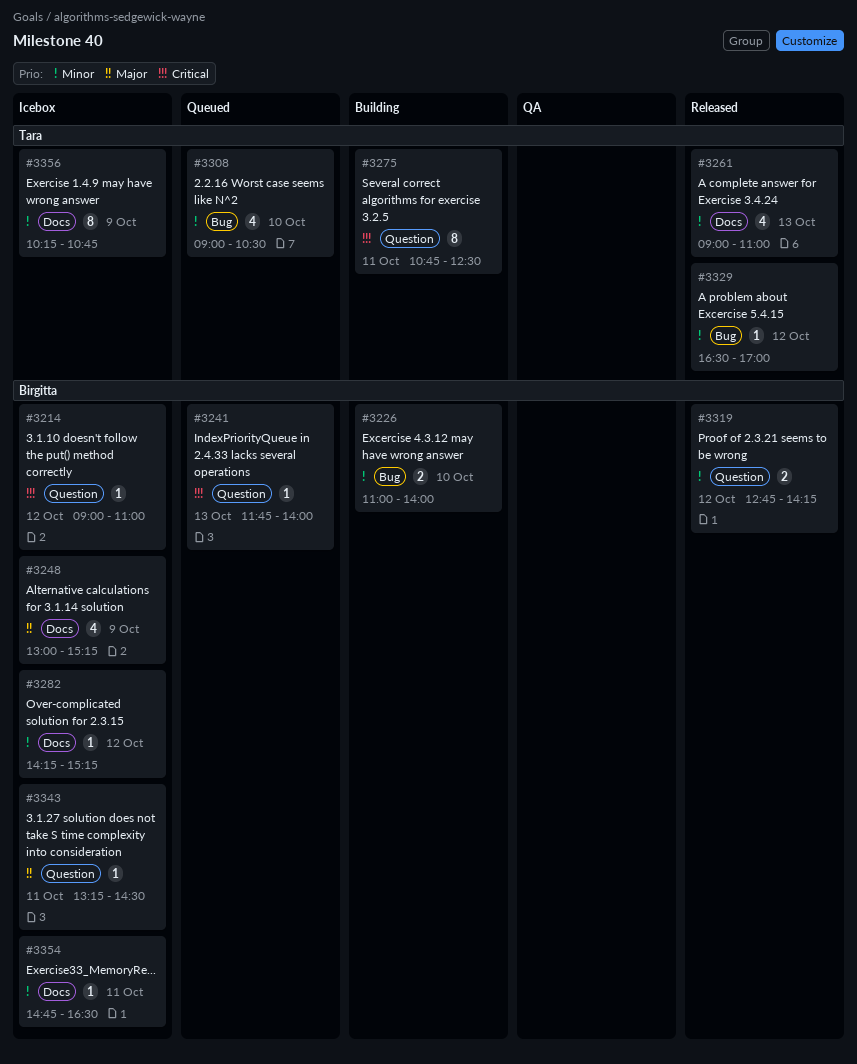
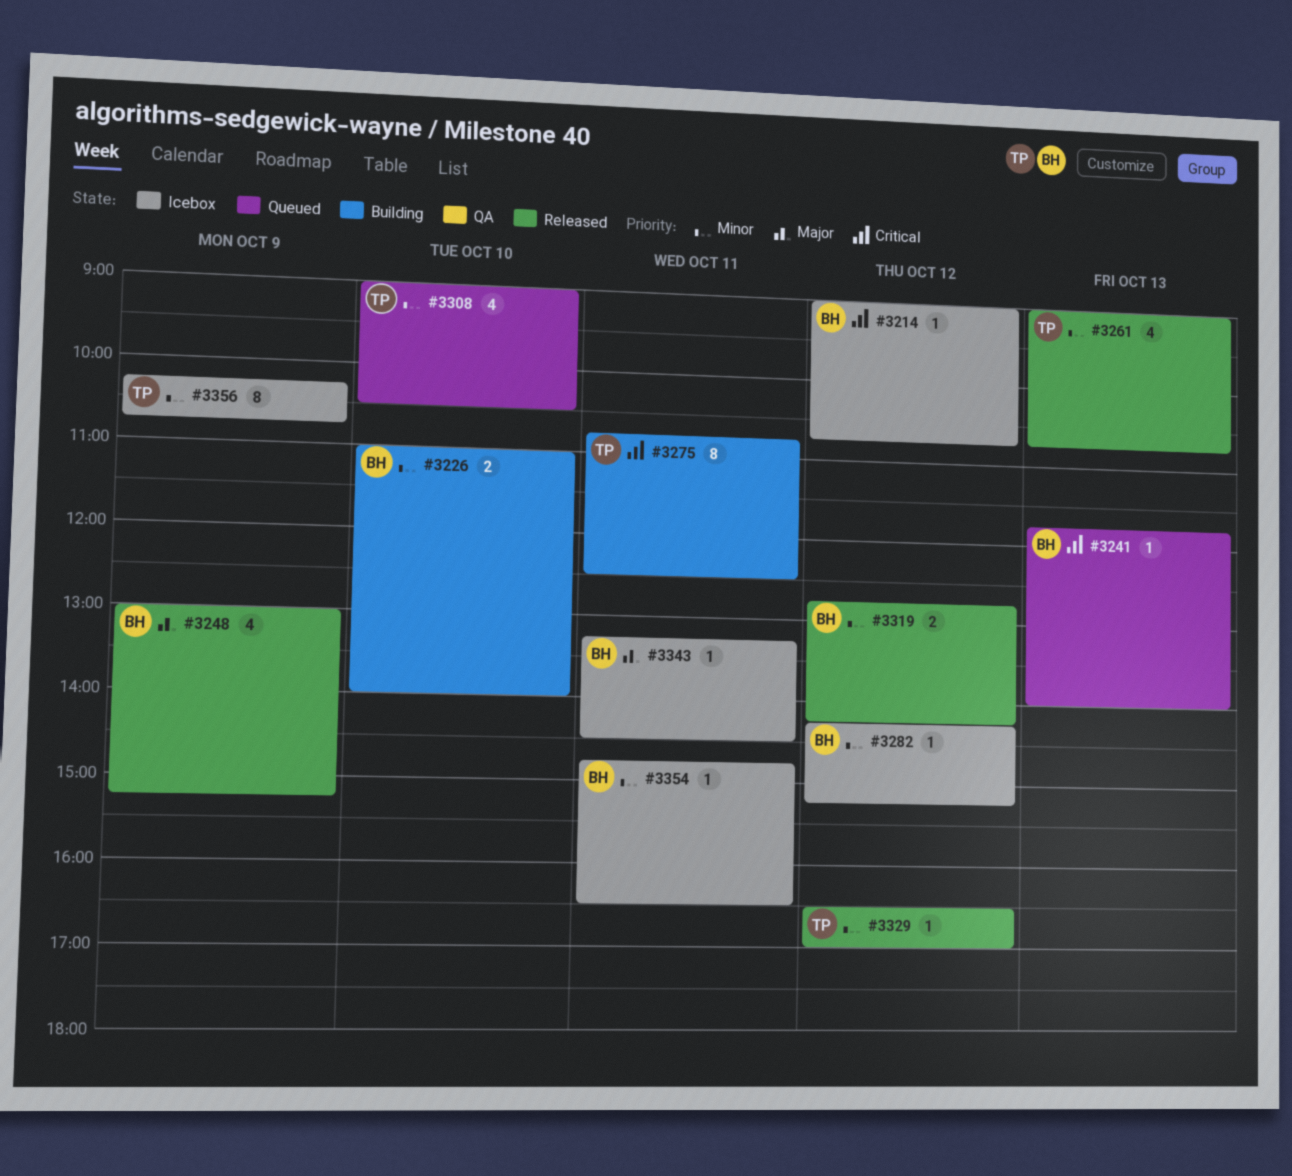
#3214, ends: 11:00 -> 10:45
#3248, status: Icebox -> Released
#3261, ends: 11:00 -> 10:45

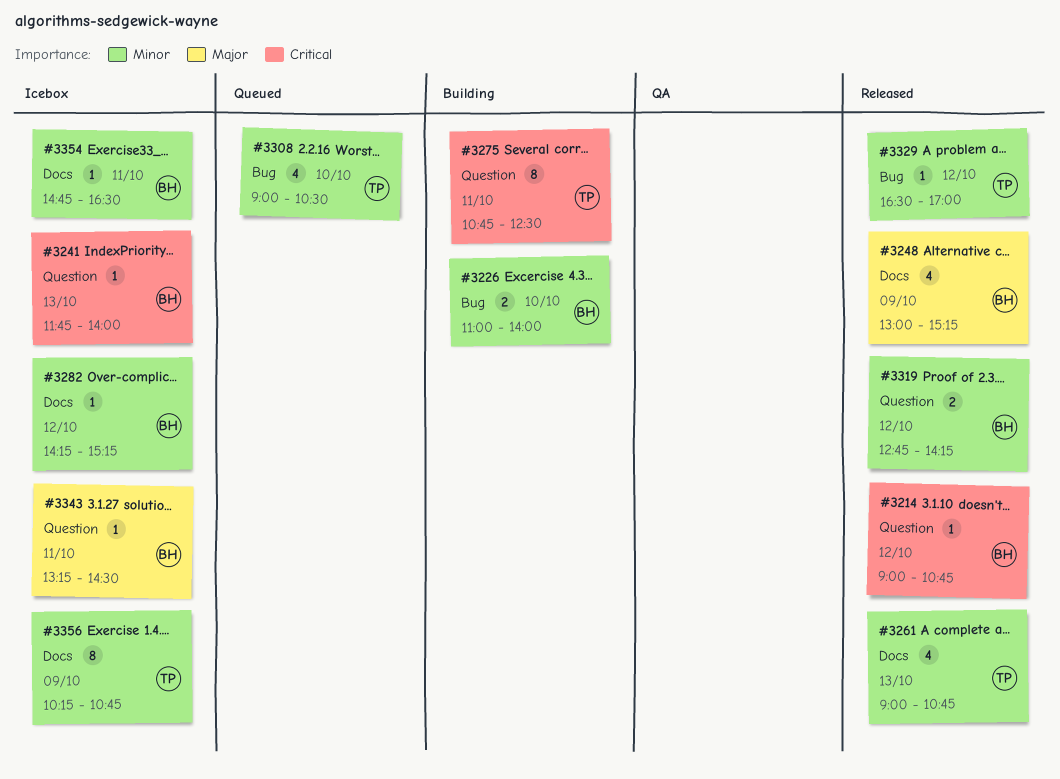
#3214, status: Icebox -> Released
#3241, status: Queued -> Icebox

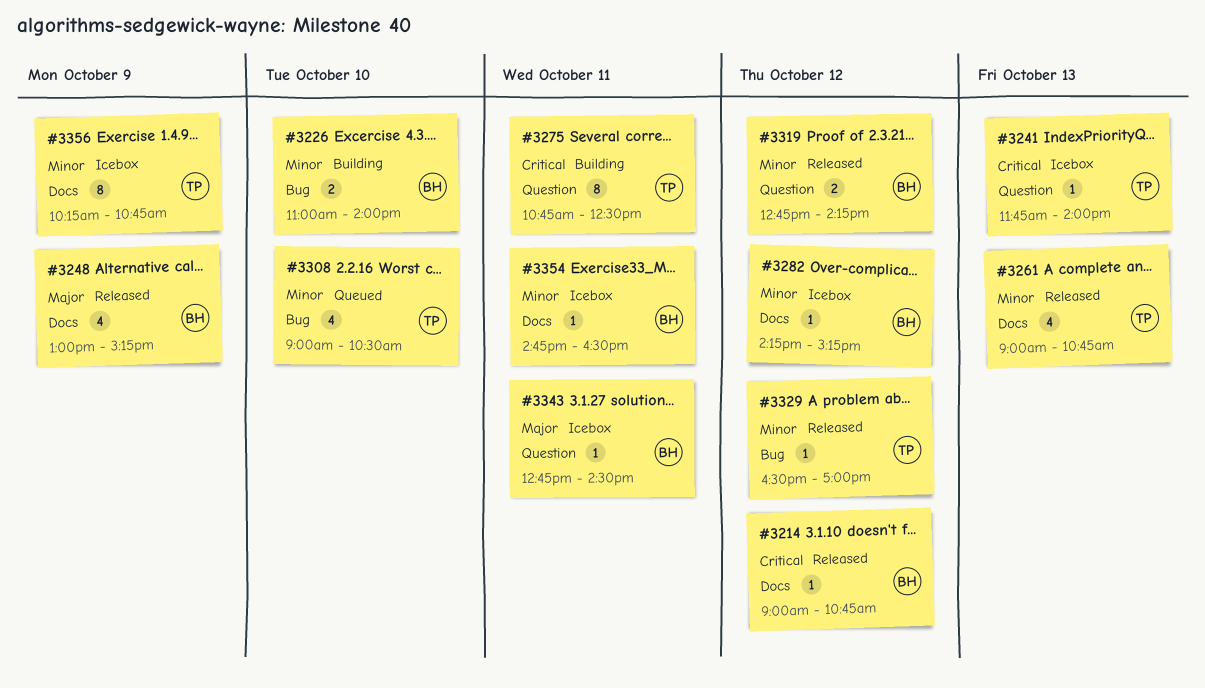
#3214, label: Question -> Docs
#3241, owner: BH -> TP
#3343, begins: 13:15 -> 12:45

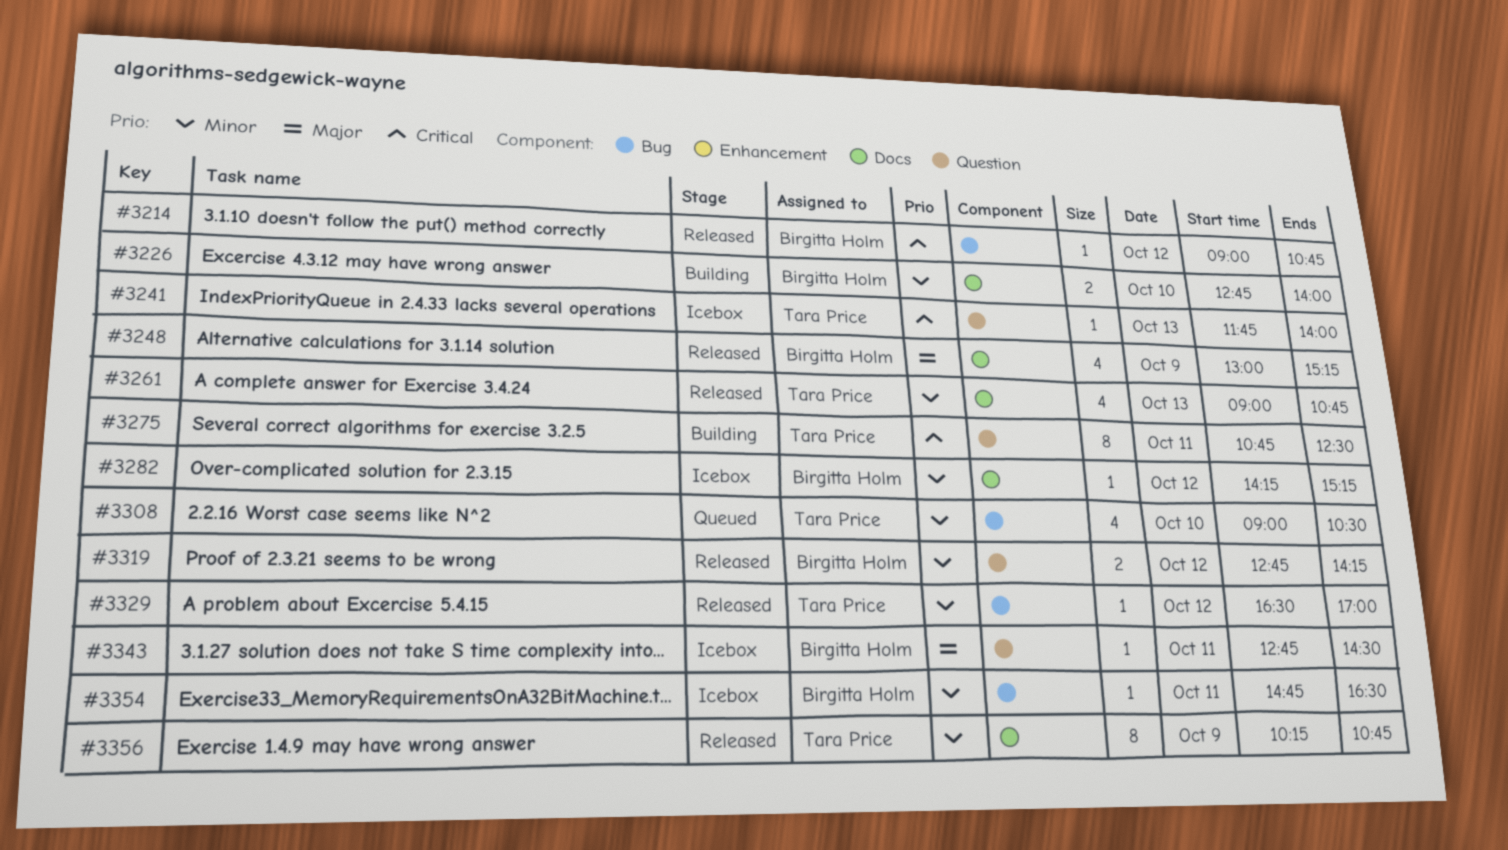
#3214, label: Docs -> Bug
#3226, label: Bug -> Docs
#3226, begins: 11:00 -> 12:45
#3354, label: Docs -> Bug
#3356, status: Icebox -> Released

